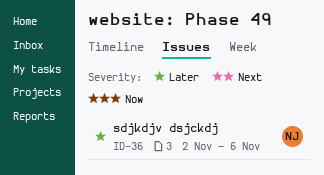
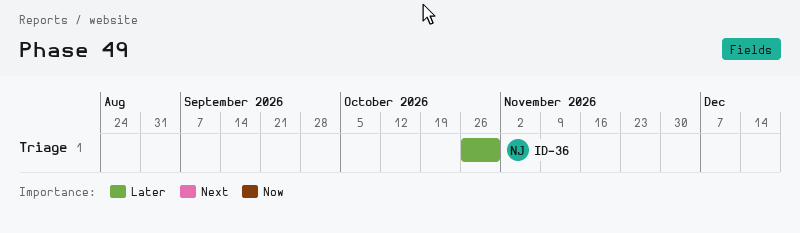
ID-36, start: Nov 2 -> Oct 26
ID-36, due: Nov 6 -> Oct 30

